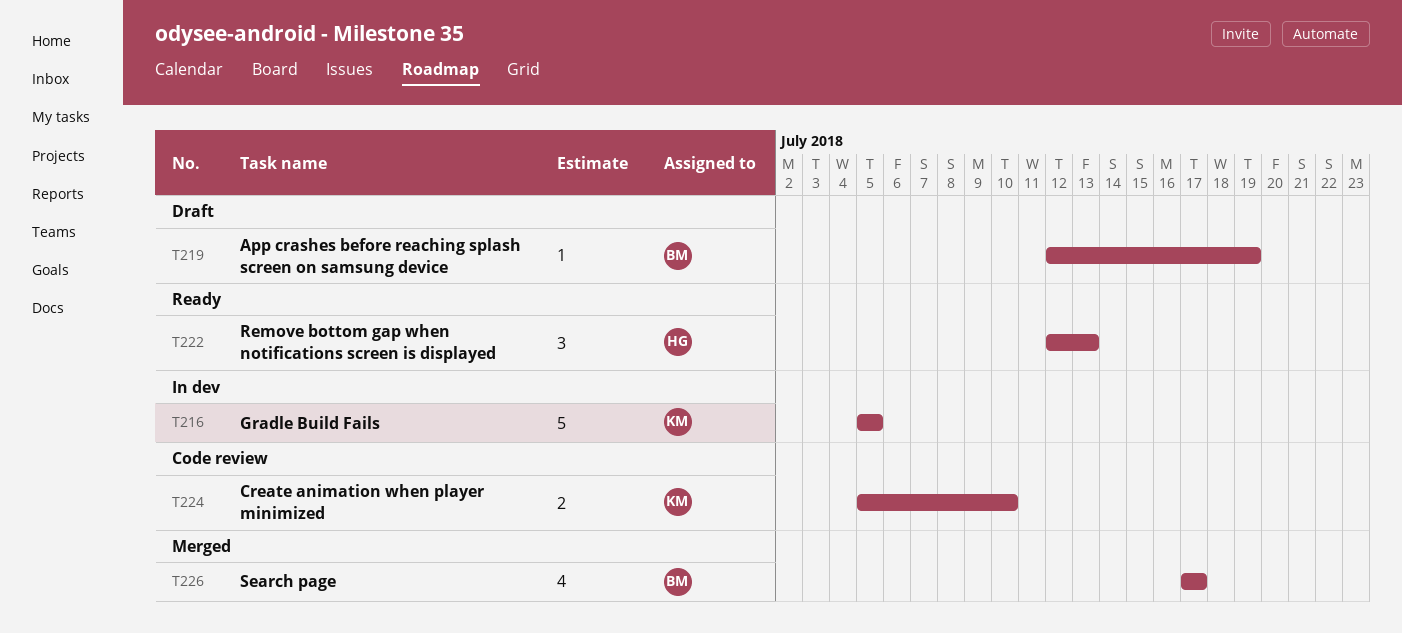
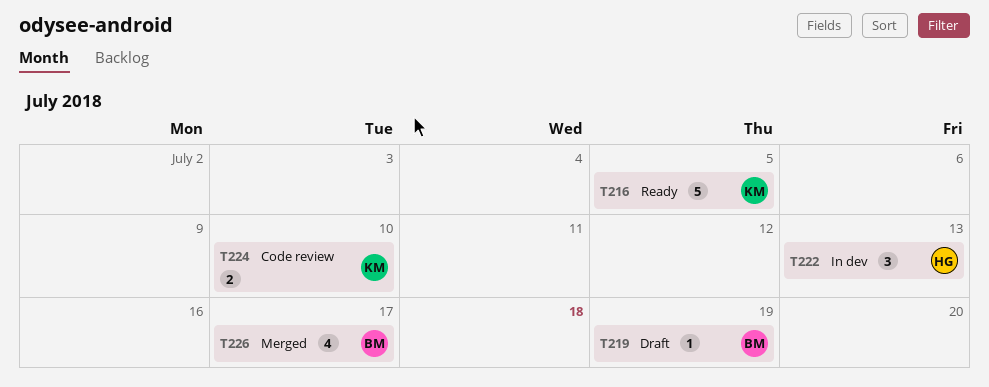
T216, status: In dev -> Ready
T222, status: Ready -> In dev

